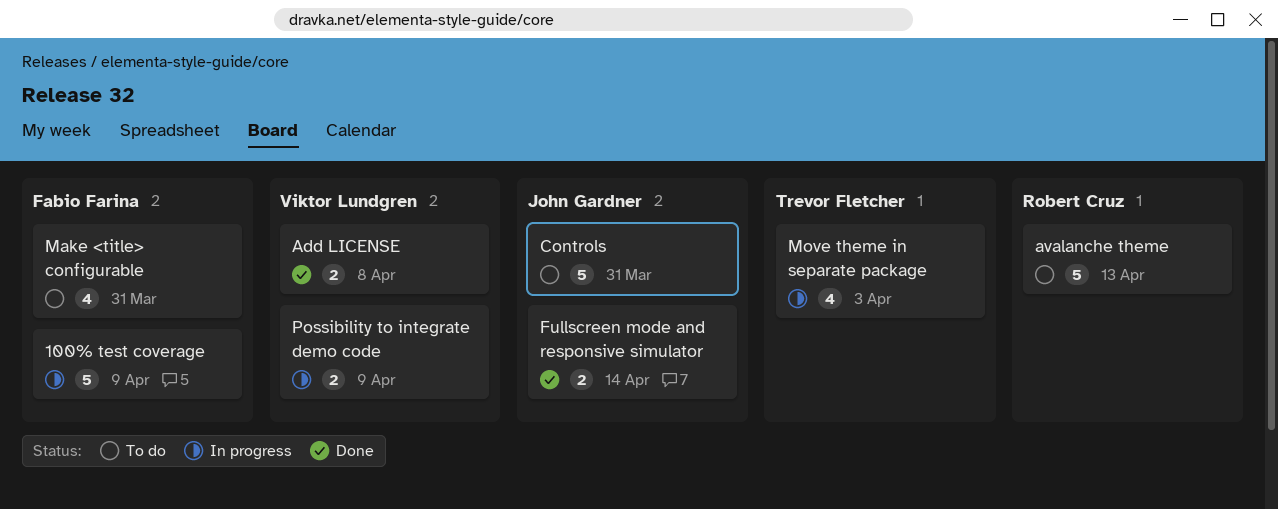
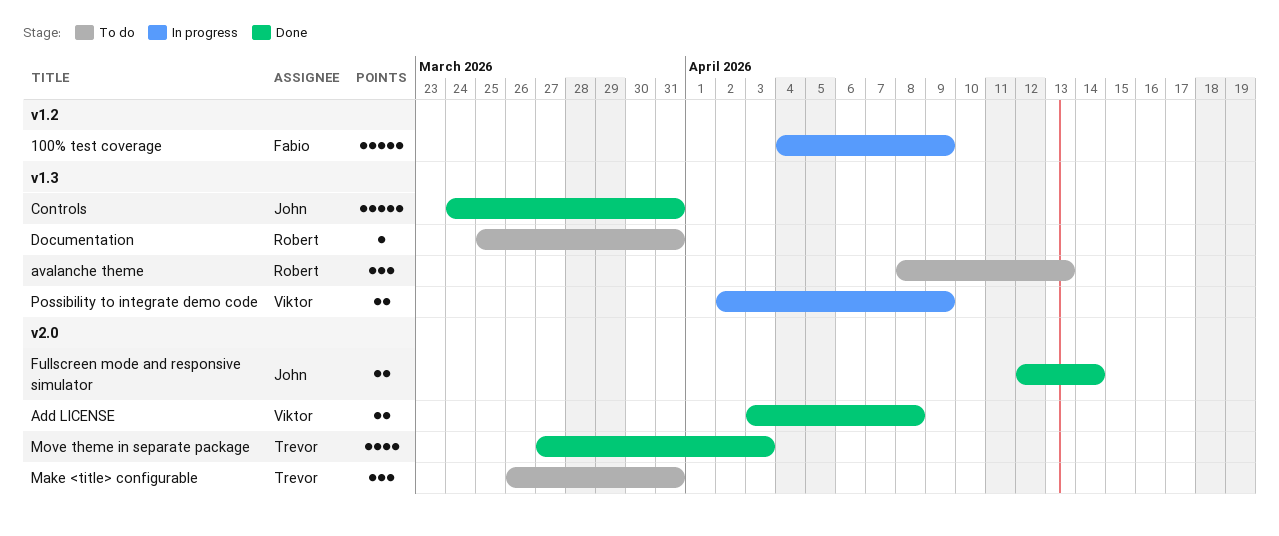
avalanche theme, estimate: 5 -> 3
Controls, status: To do -> Done
Documentation: none -> present
Make <title> configurable, owner: Fabio Farina -> Trevor Fletcher
Make <title> configurable, estimate: 4 -> 3
Move theme in separate package, status: In progress -> Done

